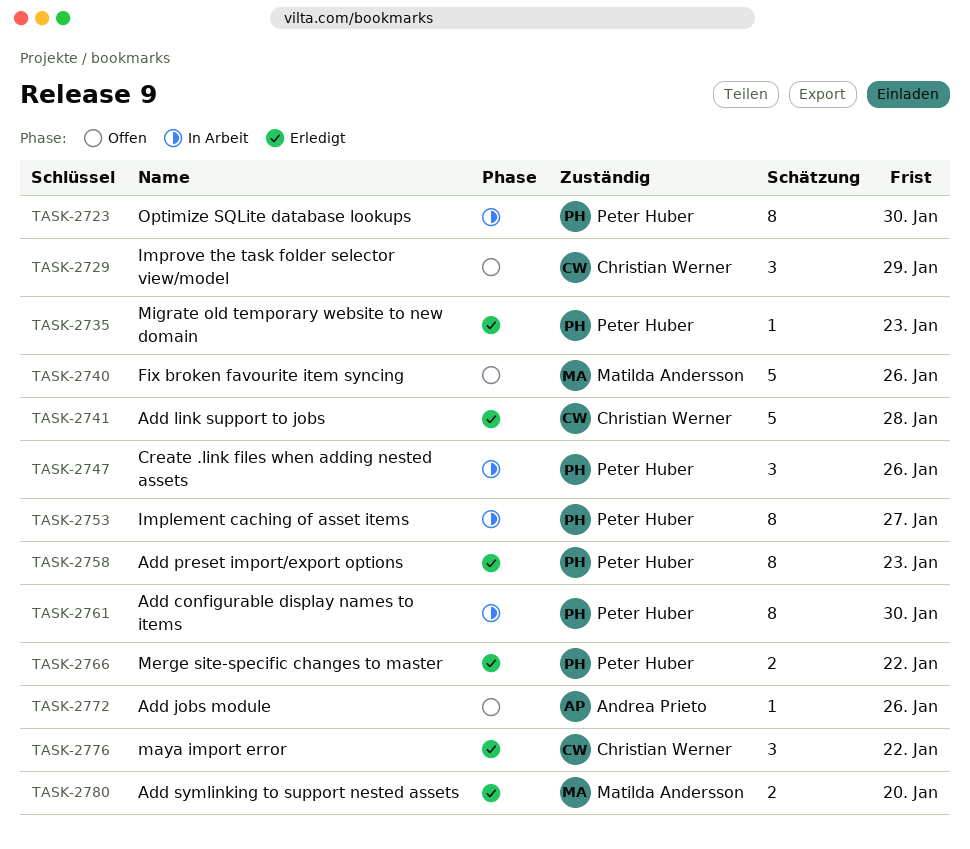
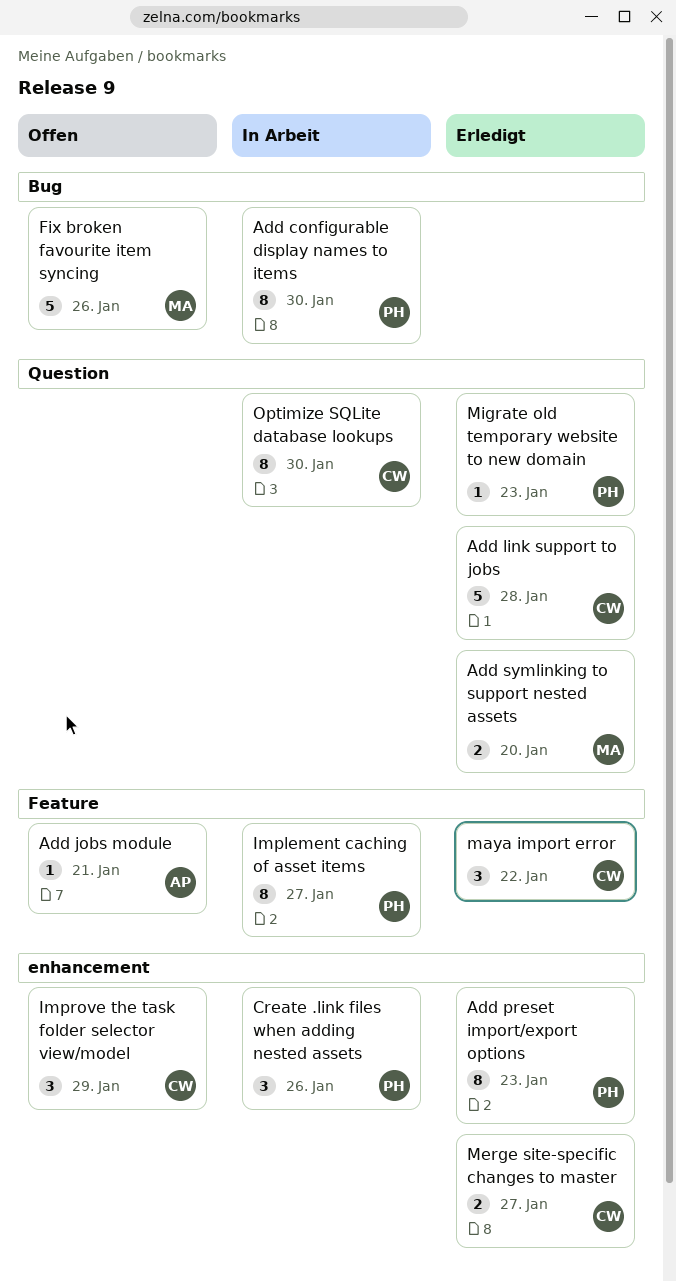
Add jobs module, due: Jan 26 -> Jan 21
Merge site-specific changes to master, owner: Peter Huber -> Christian Werner
Merge site-specific changes to master, due: Jan 22 -> Jan 27
Optimize SQLite database lookups, owner: Peter Huber -> Christian Werner

